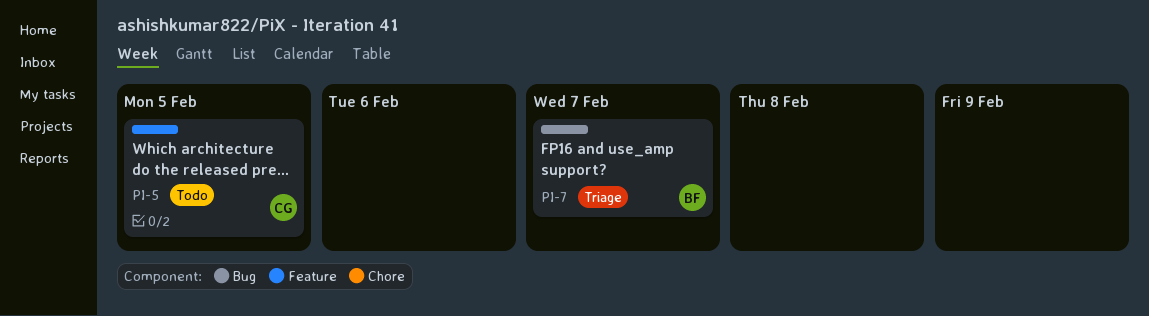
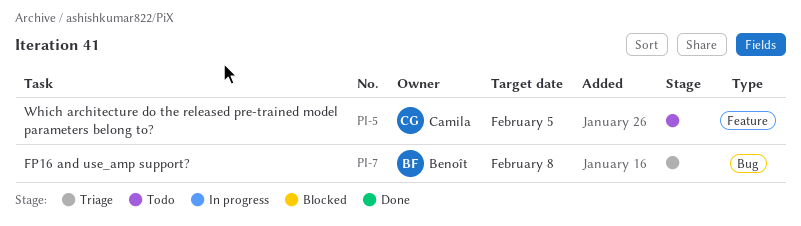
PI-7, due: Feb 7 -> Feb 8

